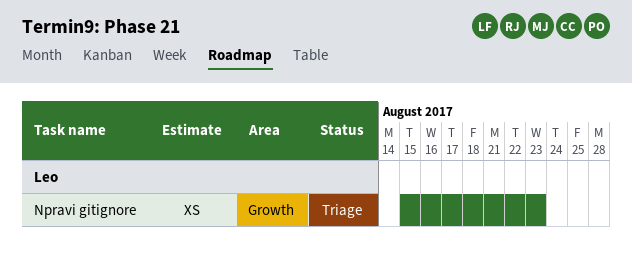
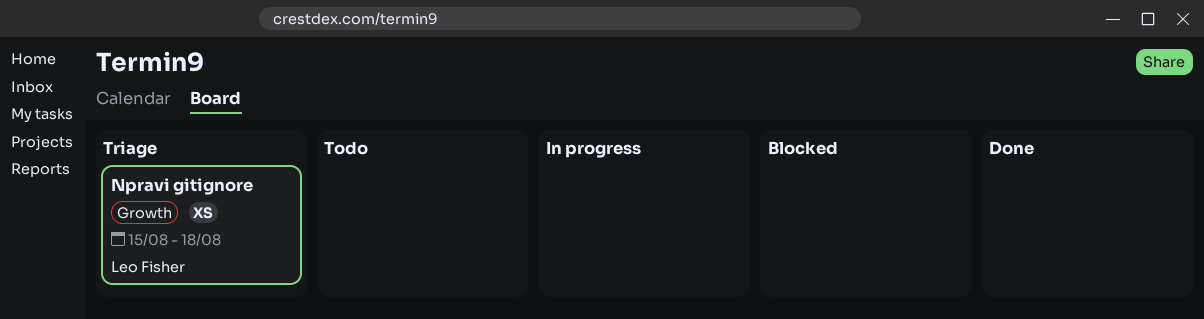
Npravi gitignore, due: Aug 23 -> Aug 18

